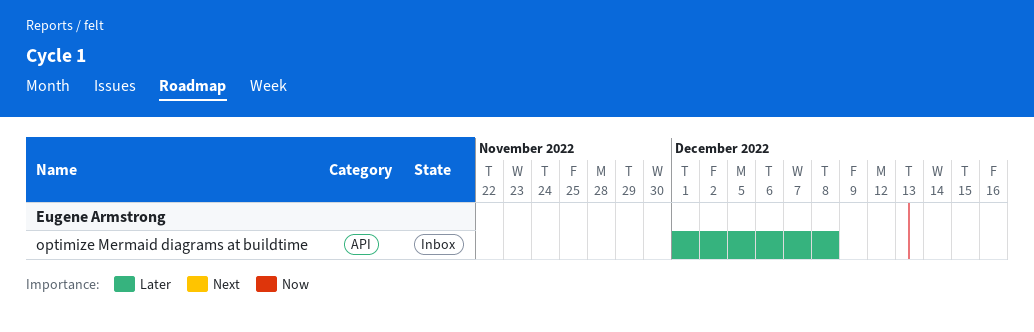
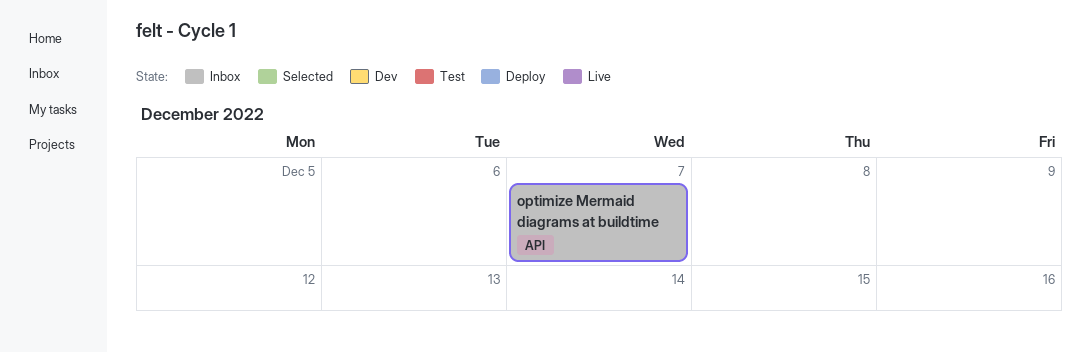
optimize Mermaid diagrams at buildtime, due: Dec 8 -> Dec 7

